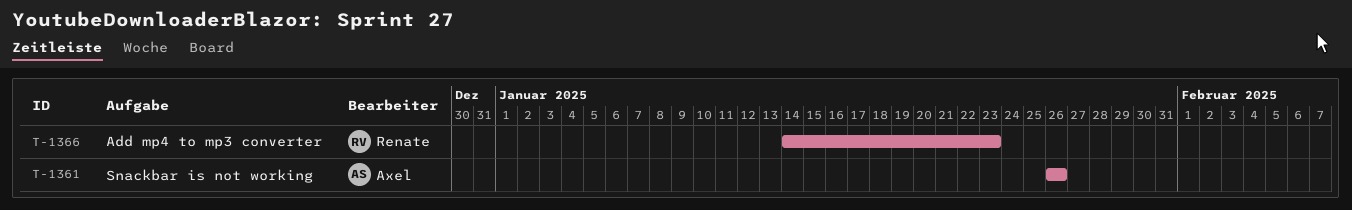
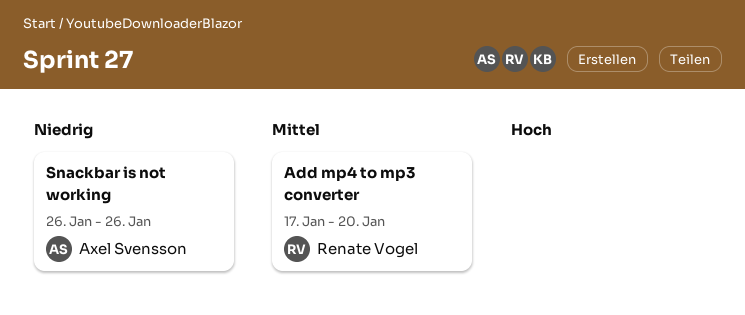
Add mp4 to mp3 converter, start: Jan 14 -> Jan 17
Add mp4 to mp3 converter, due: Jan 23 -> Jan 20

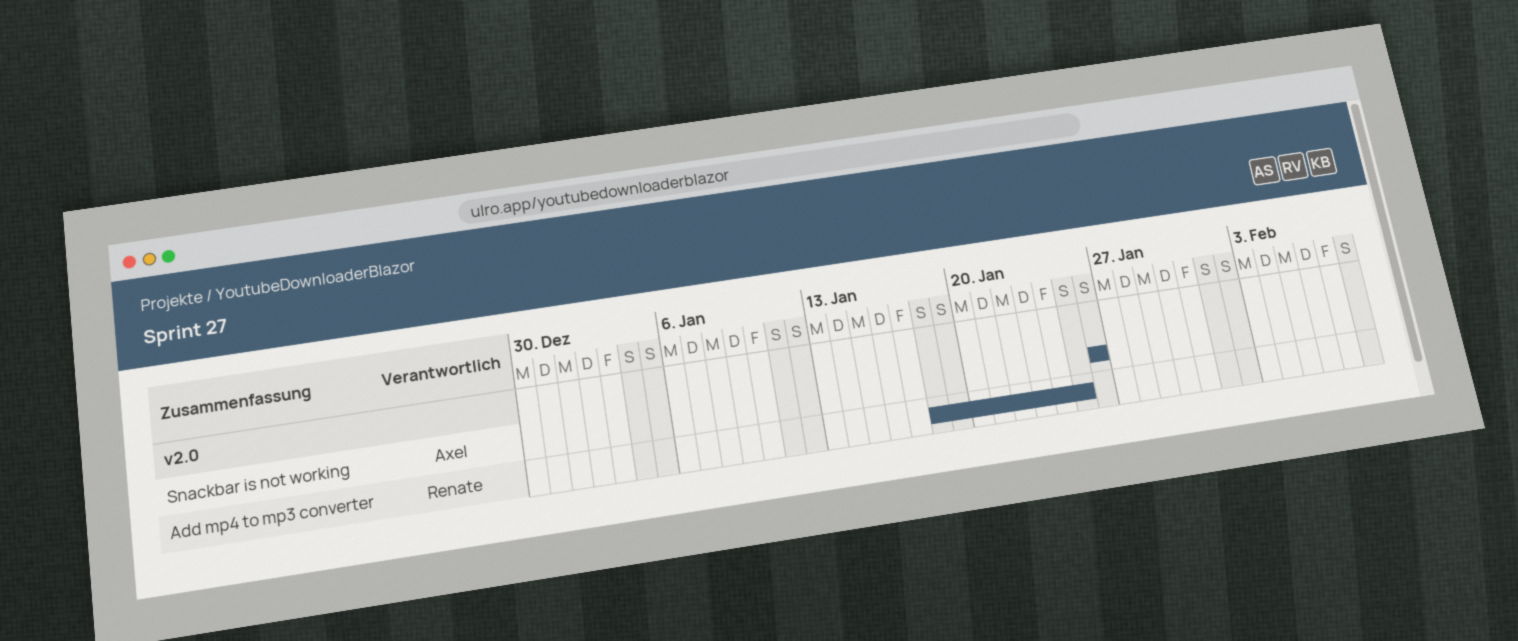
Add mp4 to mp3 converter, start: Jan 17 -> Jan 18
Add mp4 to mp3 converter, due: Jan 20 -> Jan 25

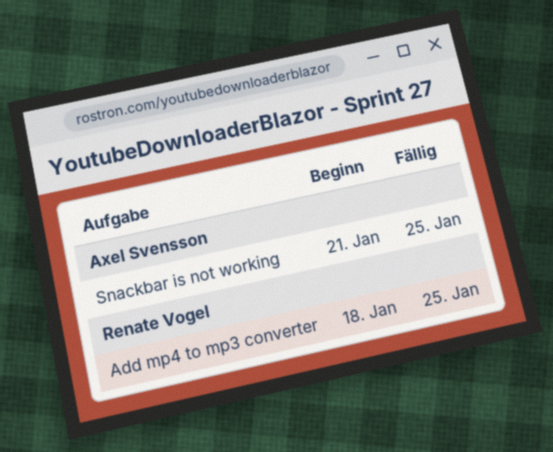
Snackbar is not working, start: Jan 26 -> Jan 21
Snackbar is not working, due: Jan 26 -> Jan 25

